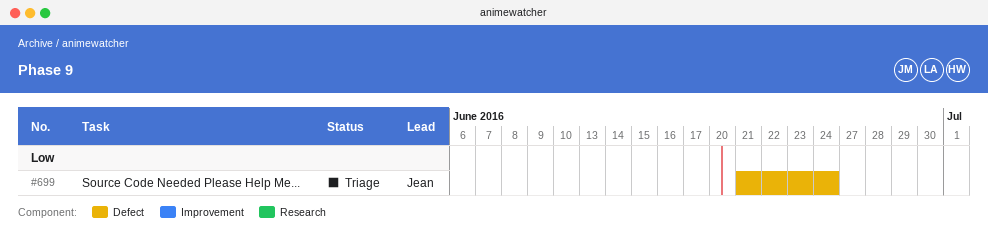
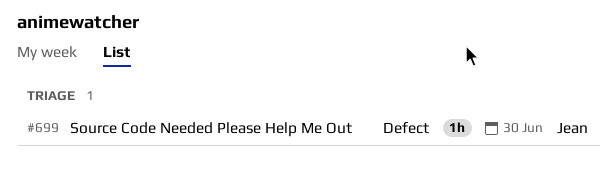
#699, due: Jun 24 -> Jun 30

